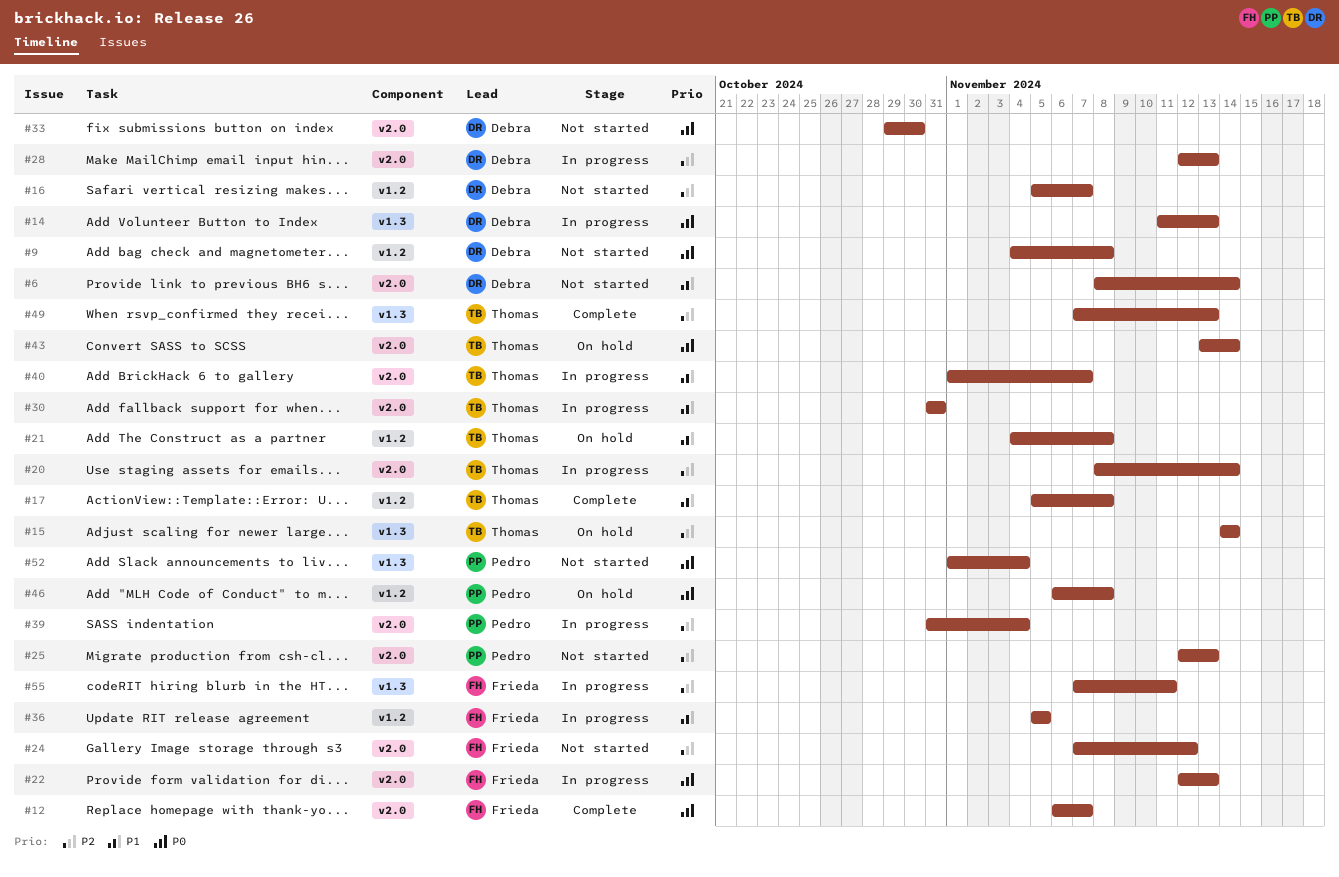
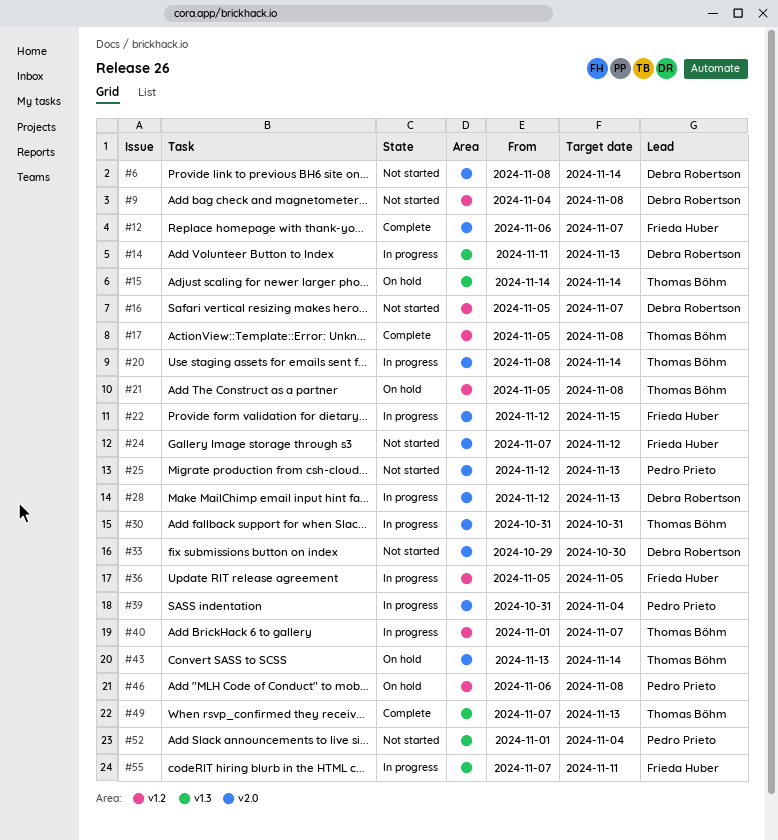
#21, start: Nov 4 -> Nov 5
#22, due: Nov 13 -> Nov 15
#40, label: v2.0 -> v1.2

